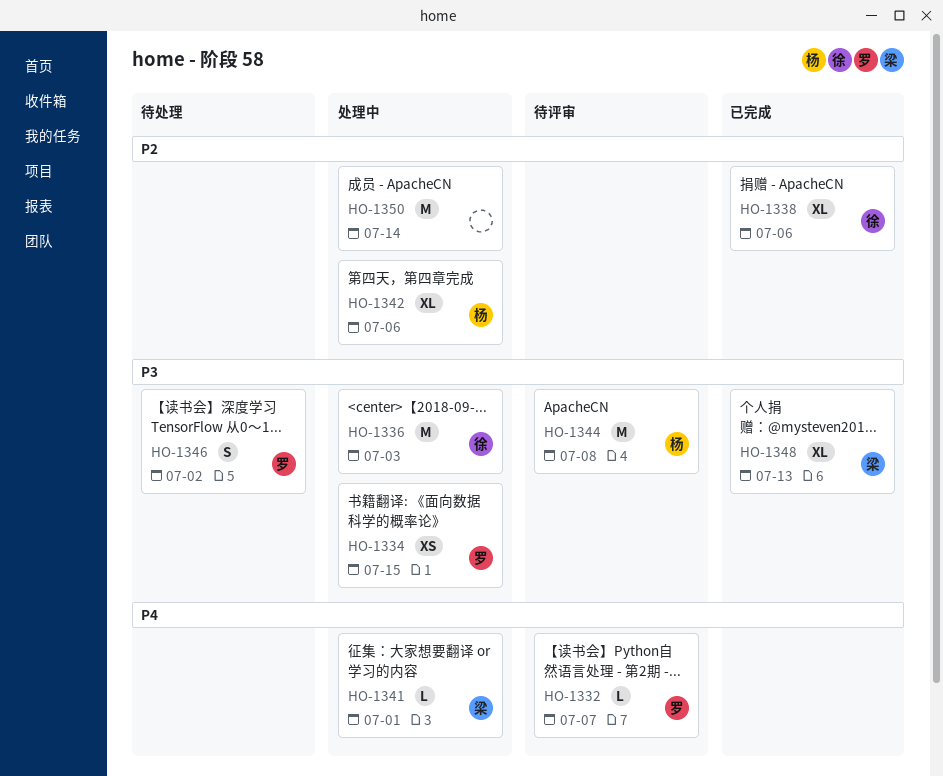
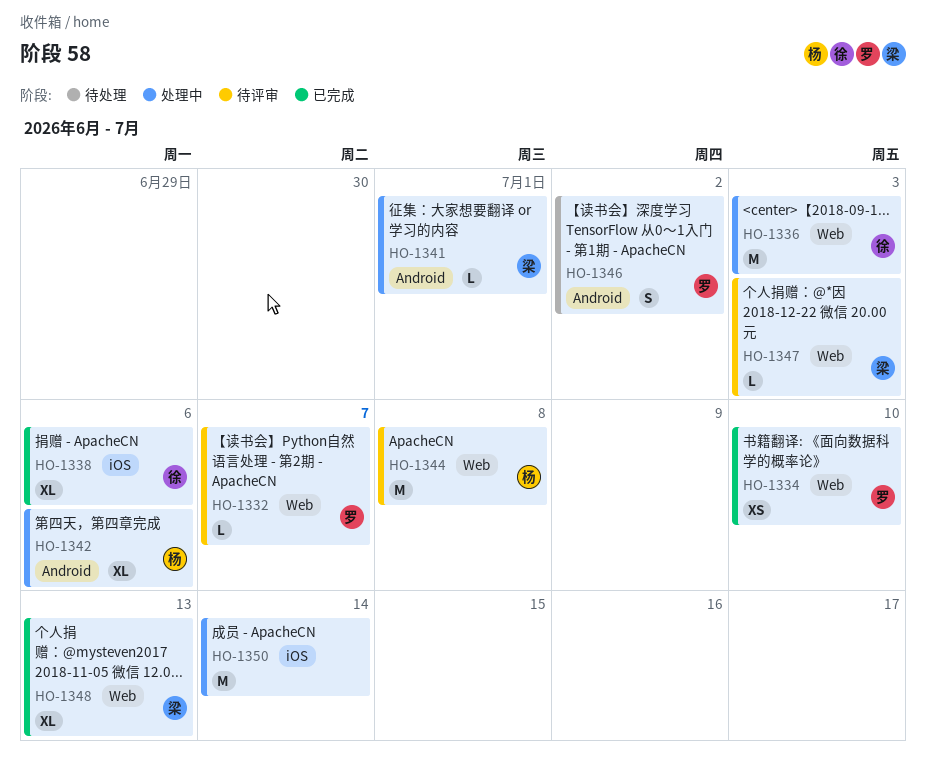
HO-1334, status: 处理中 -> 已完成
HO-1334, due: Jul 15 -> Jul 10
HO-1347: none -> present

